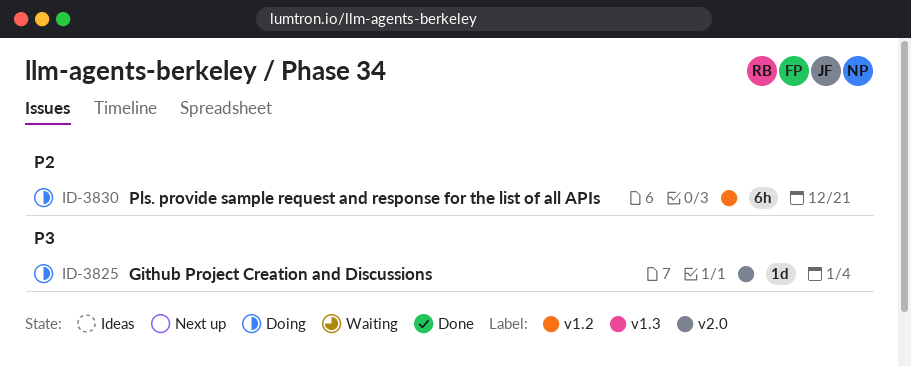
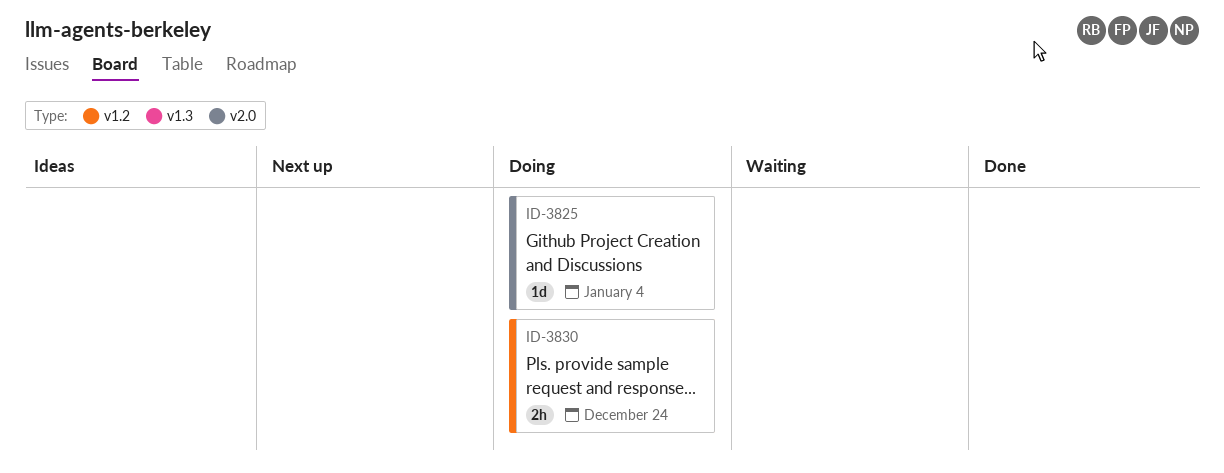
ID-3830, estimate: 6h -> 2h
ID-3830, due: Dec 21 -> Dec 24

